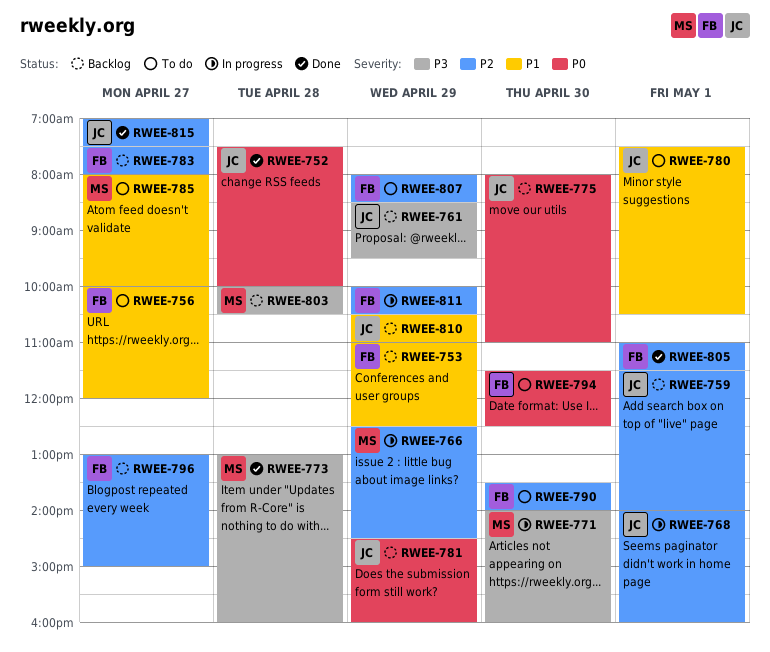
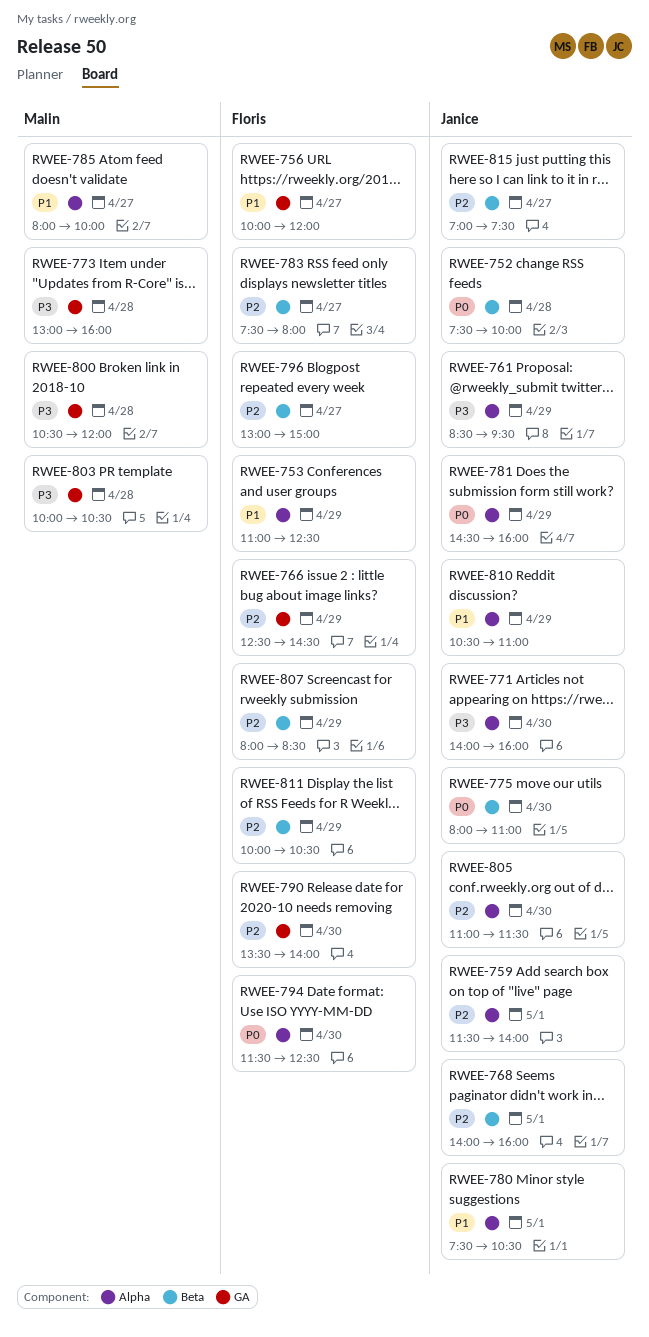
RWEE-766, owner: Malin -> Floris
RWEE-771, owner: Malin -> Janice
RWEE-800: none -> present
RWEE-805, owner: Floris -> Janice
RWEE-805, day: May 1 -> Apr 30

